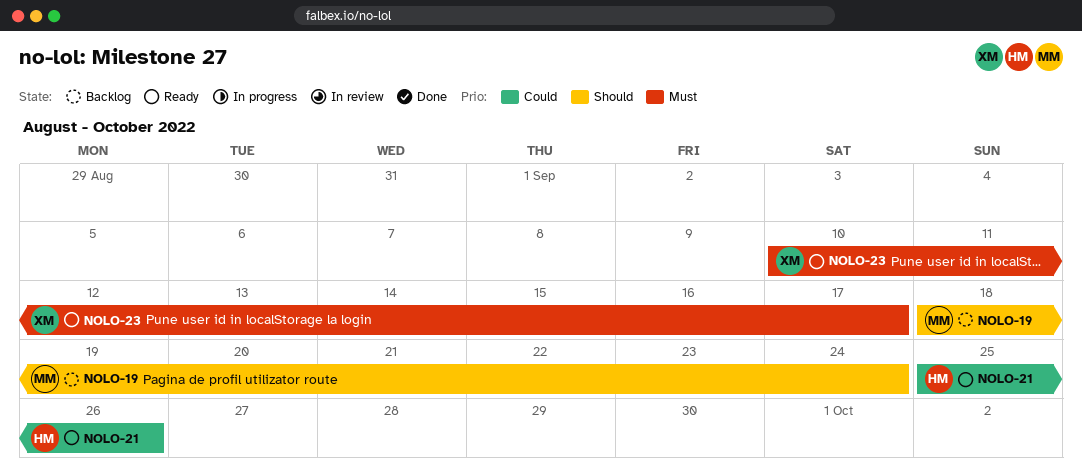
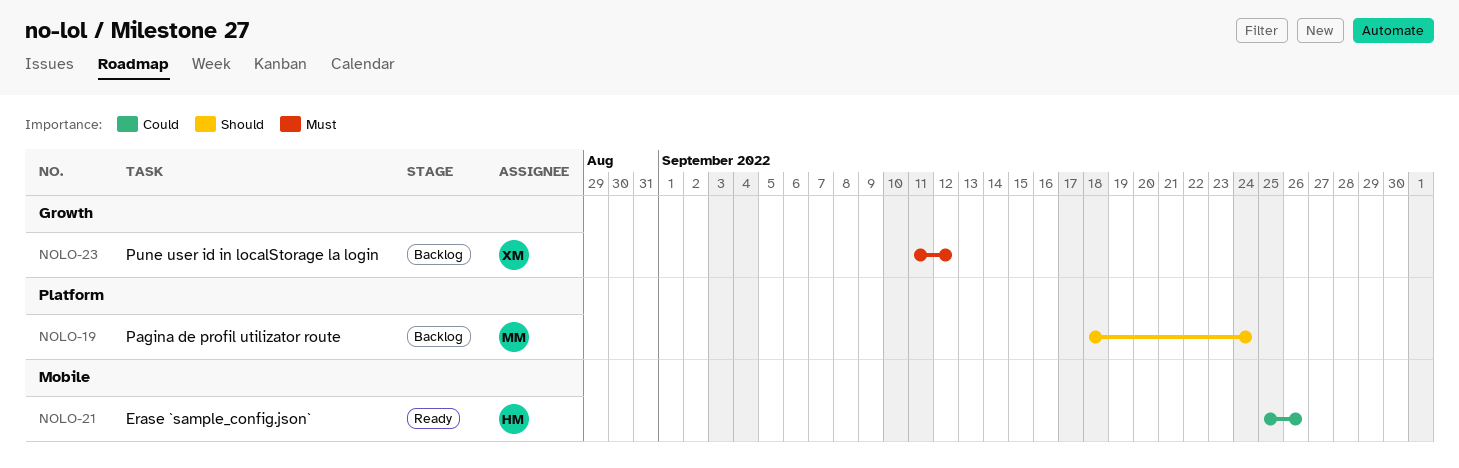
NOLO-23, status: Ready -> Backlog
NOLO-23, start: Sep 10 -> Sep 11
NOLO-23, due: Sep 17 -> Sep 12

